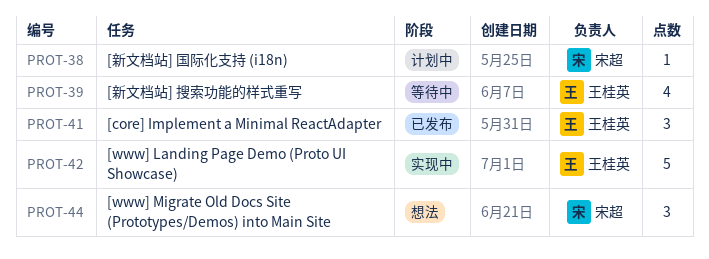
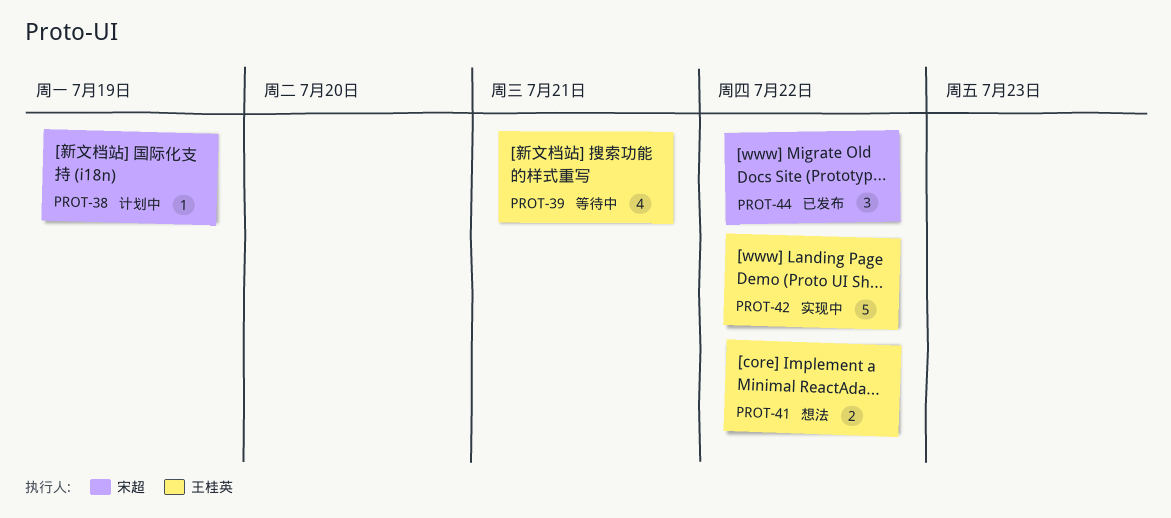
PROT-41, status: 已发布 -> 想法
PROT-41, estimate: 3 -> 2
PROT-44, status: 想法 -> 已发布

